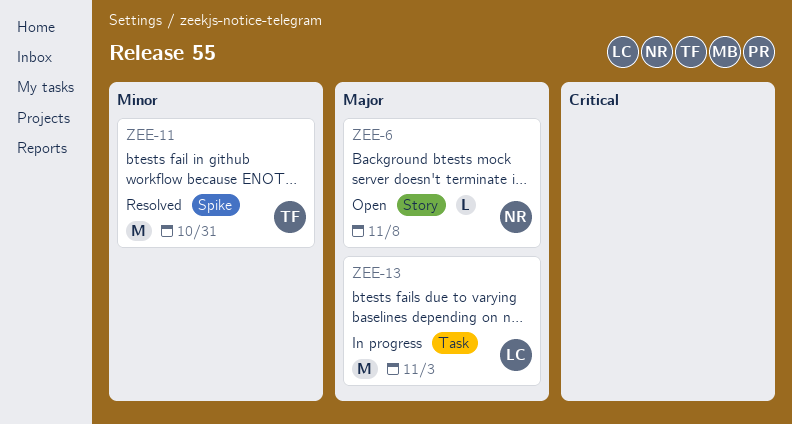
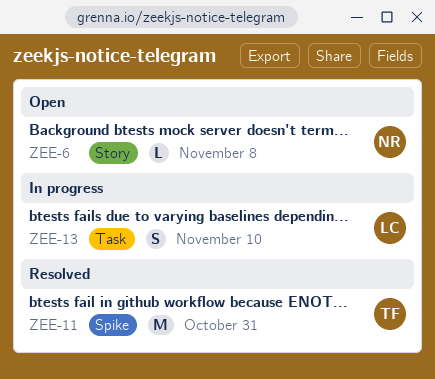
ZEE-13, estimate: M -> S
ZEE-13, due: Nov 3 -> Nov 10

